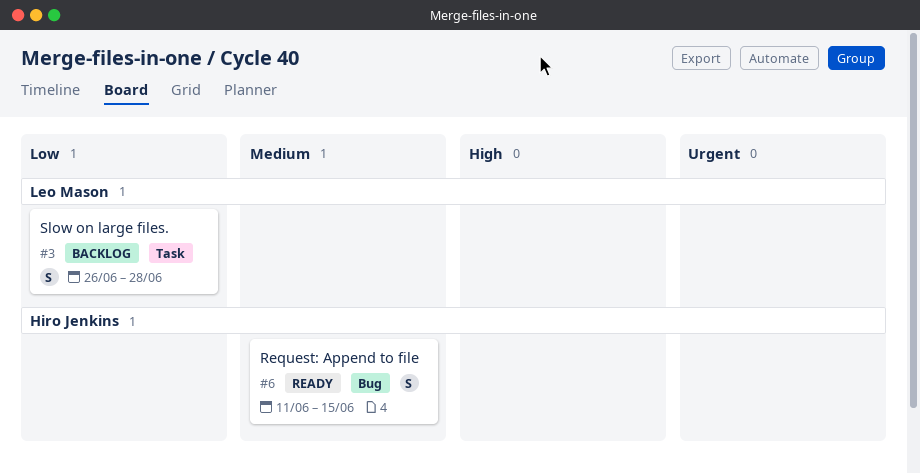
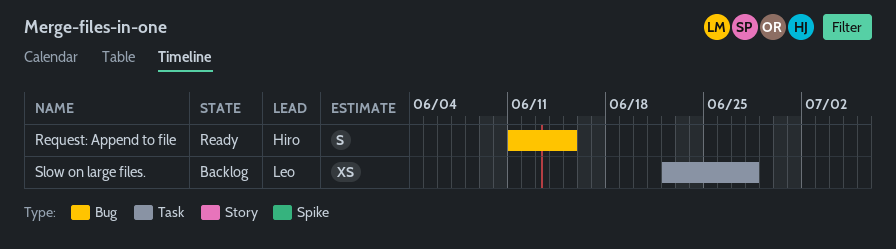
Slow on large files., estimate: S -> XS
Slow on large files., start: Jun 26 -> Jun 22

